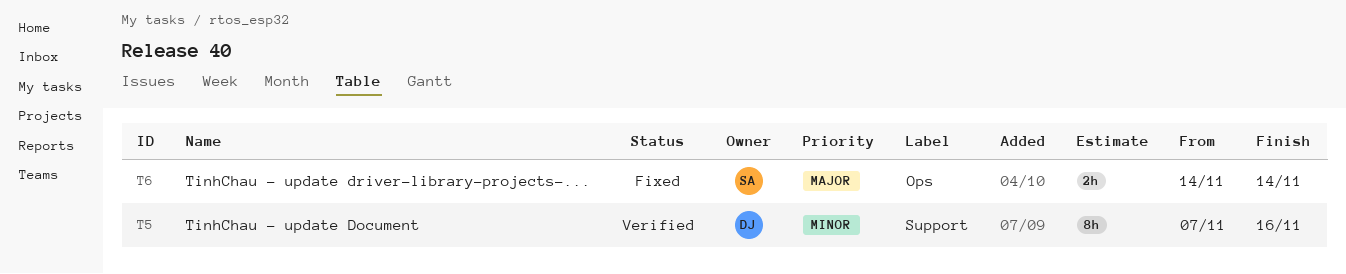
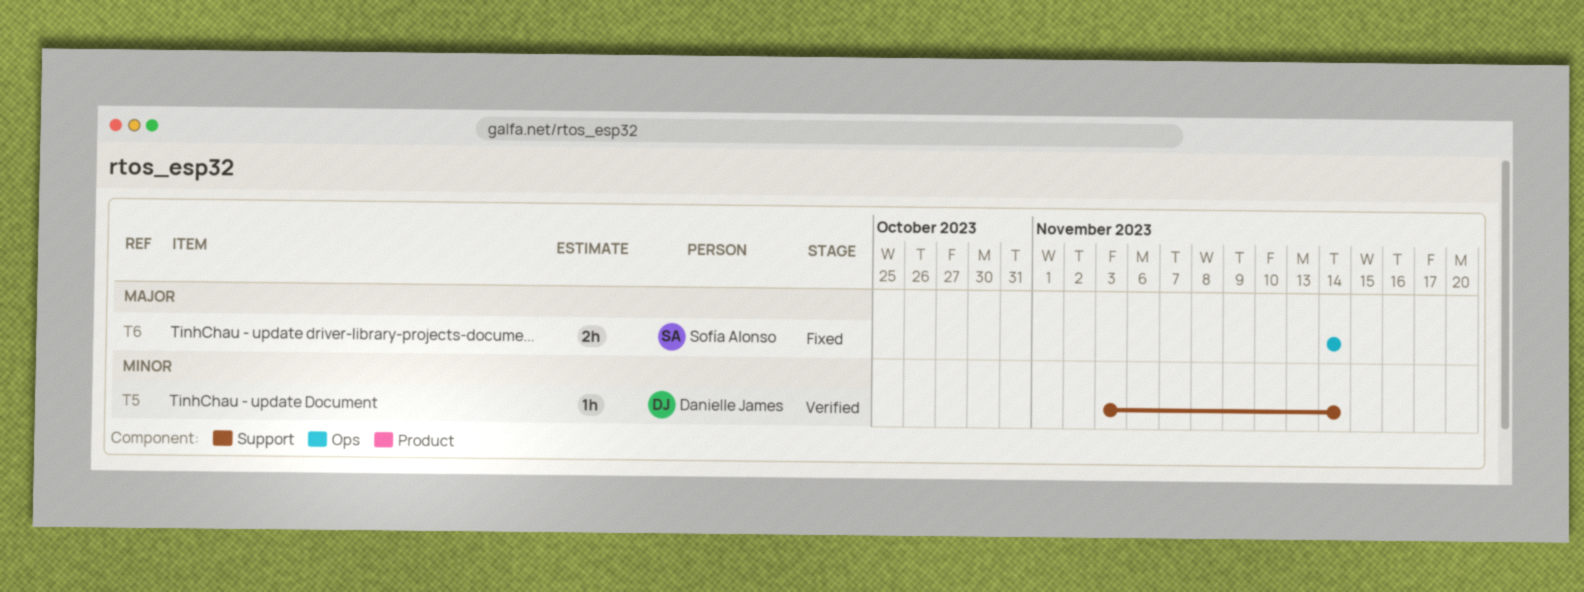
T5, estimate: 8h -> 1h
T5, start: Nov 7 -> Nov 3
T5, due: Nov 16 -> Nov 14

